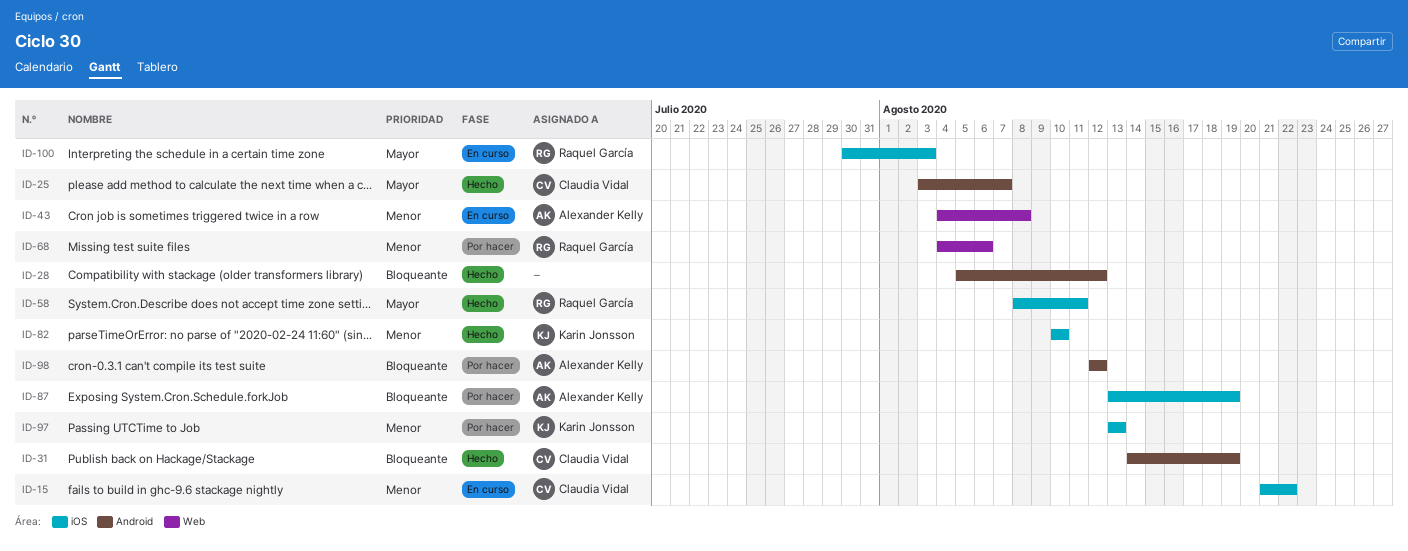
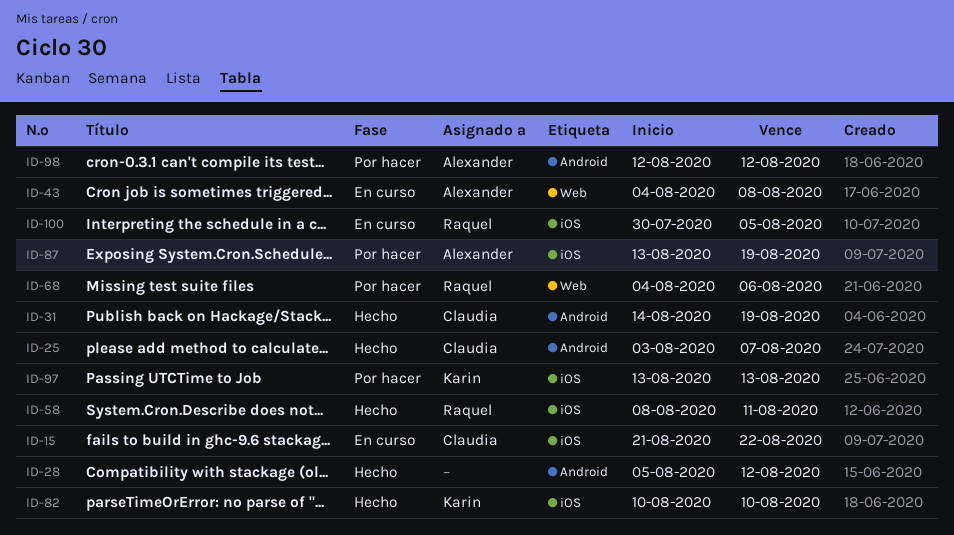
ID-100, due: Aug 3 -> Aug 5

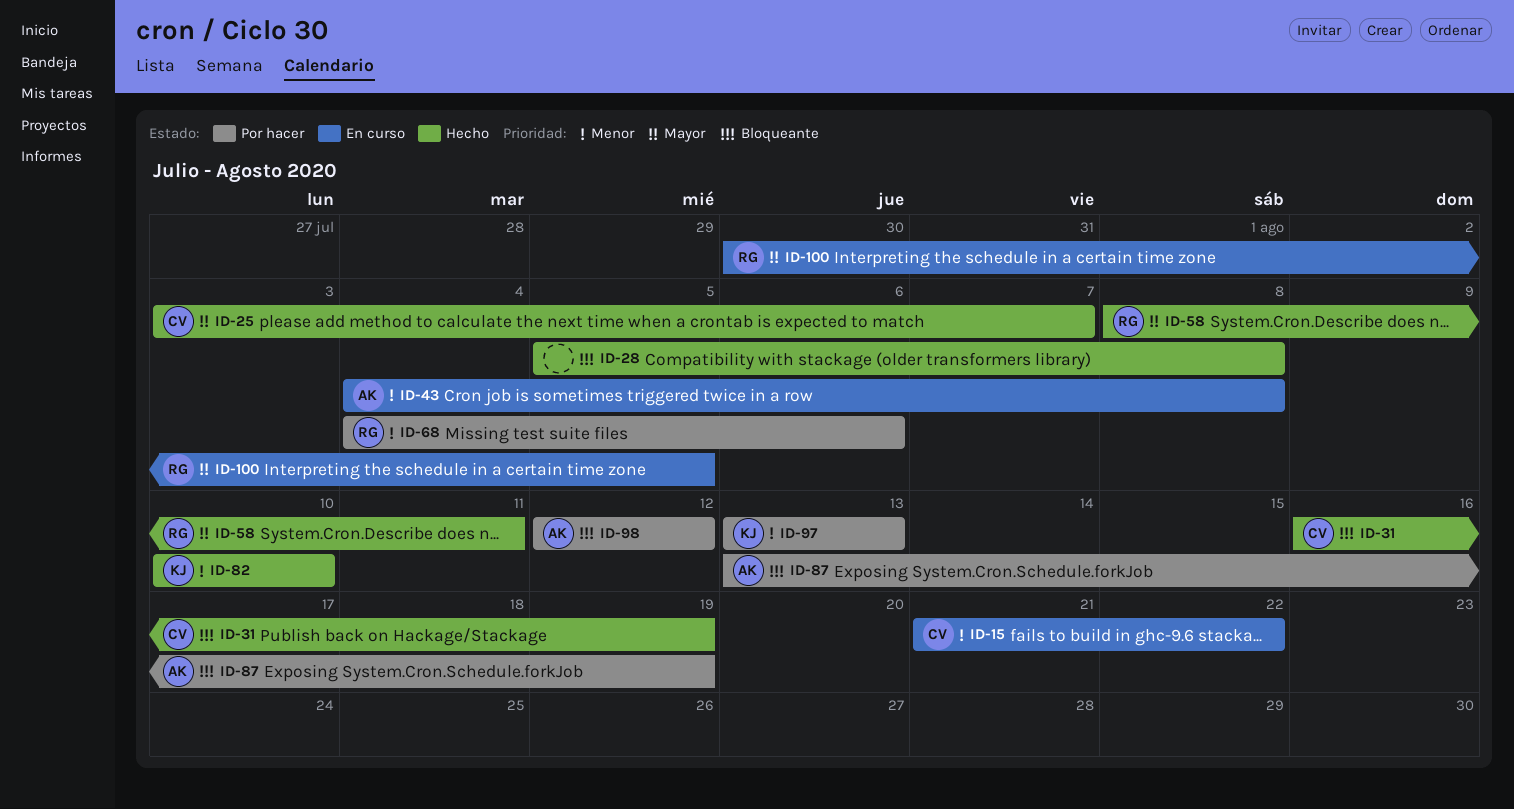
ID-28, due: Aug 12 -> Aug 8
ID-31, start: Aug 14 -> Aug 16

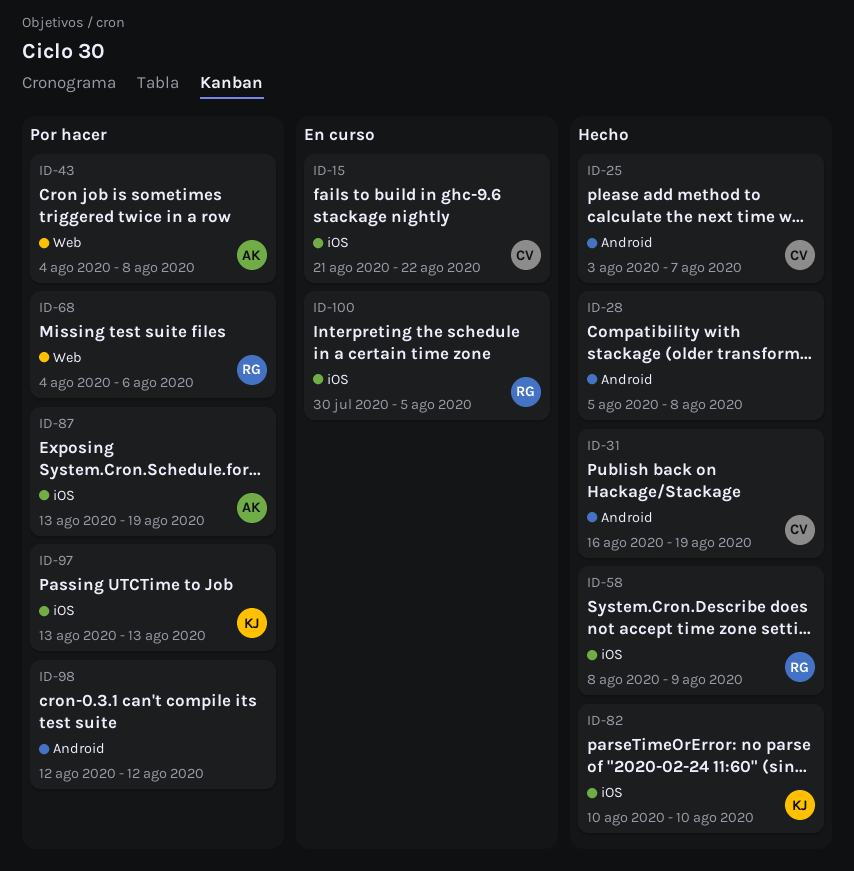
ID-43, status: En curso -> Por hacer
ID-58, due: Aug 11 -> Aug 9
ID-98, owner: AK -> none

